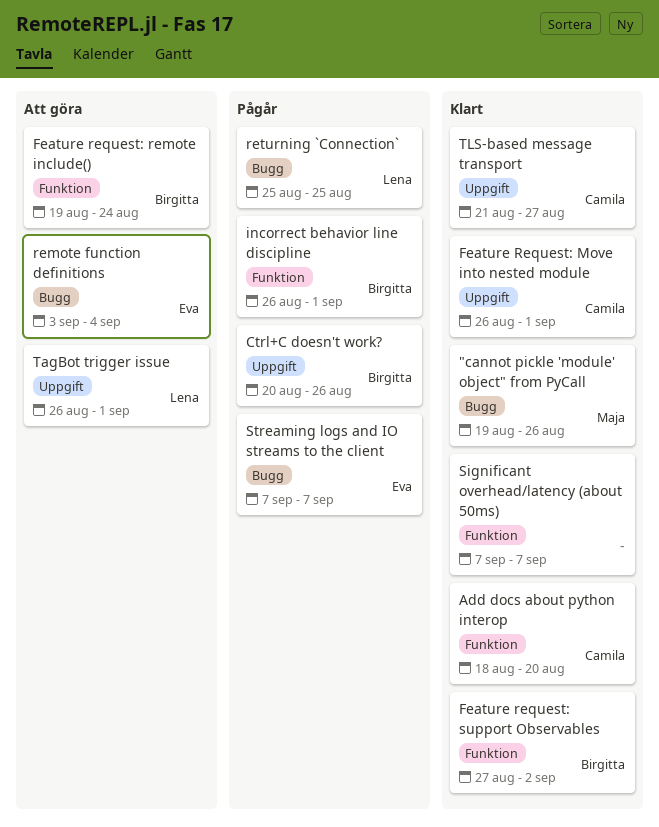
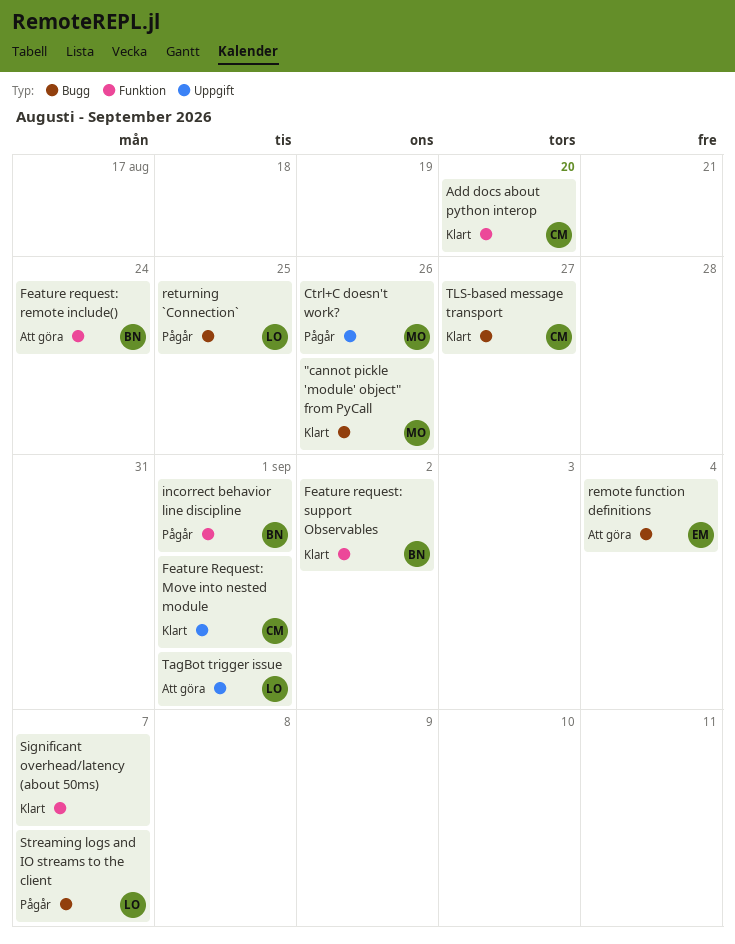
Ctrl+C doesn't work?, owner: Birgitta -> Maja
Streaming logs and IO streams to the client, owner: Eva -> Lena
TLS-based message transport, label: Uppgift -> Bugg

